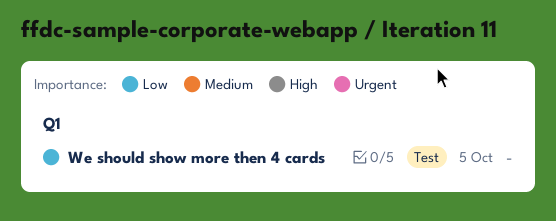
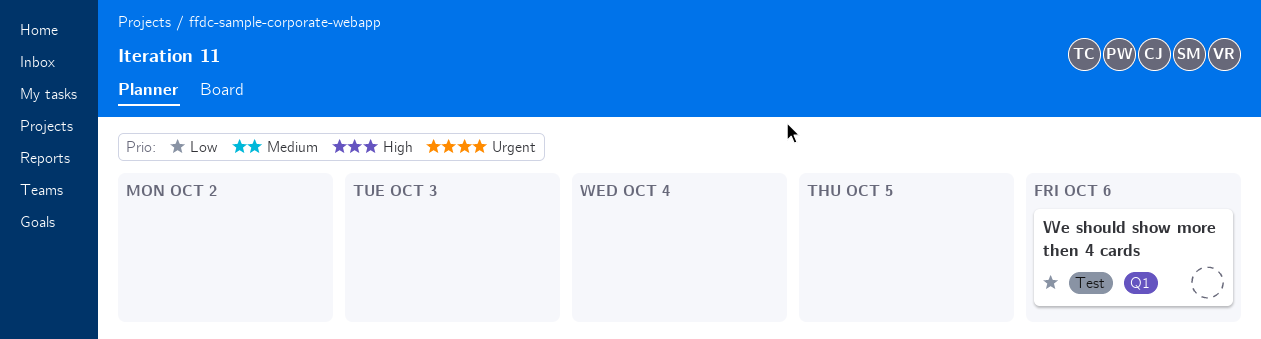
We should show more then 4 cards, due: Oct 5 -> Oct 6

